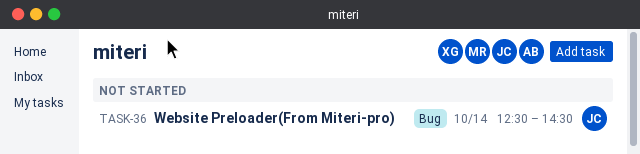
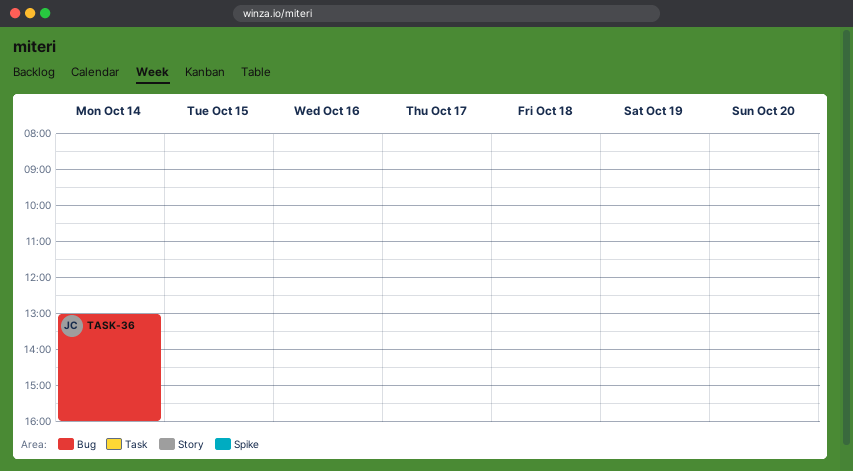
TASK-36, begins: 12:30 -> 13:00
TASK-36, ends: 14:30 -> 16:00

